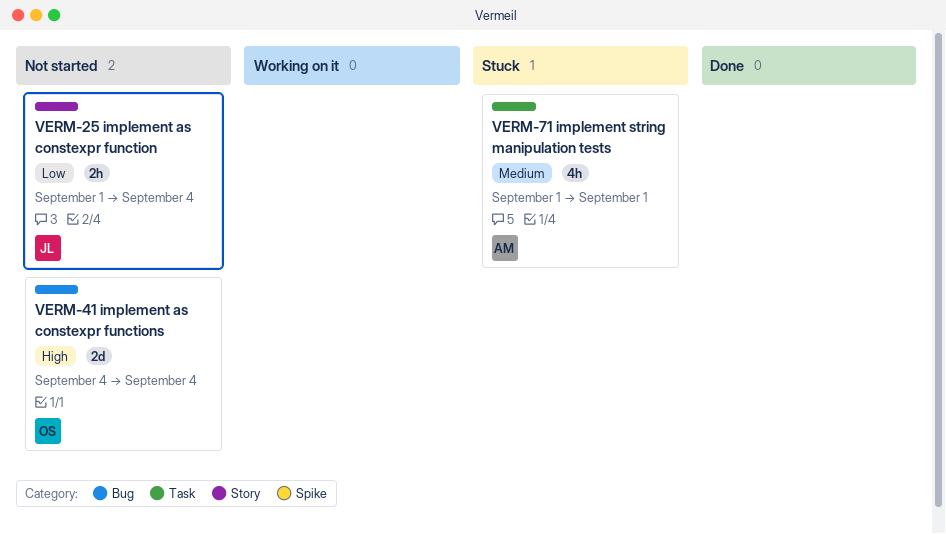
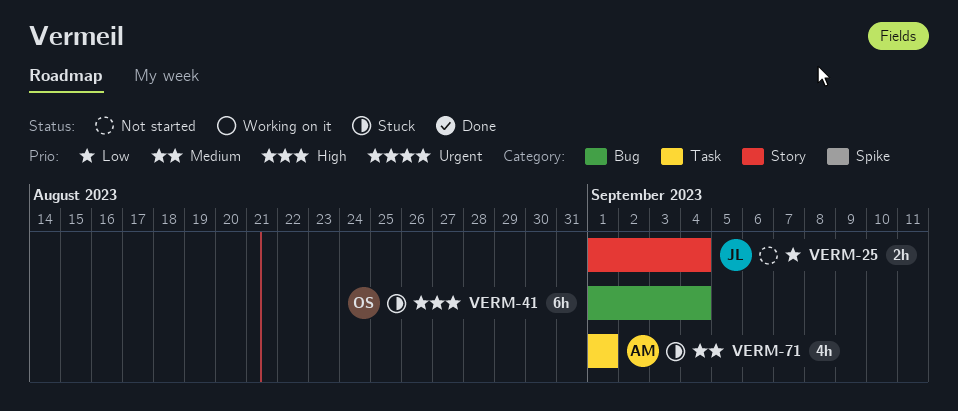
VERM-41, status: Not started -> Stuck
VERM-41, estimate: 2d -> 6h
VERM-41, start: Sep 4 -> Sep 1

